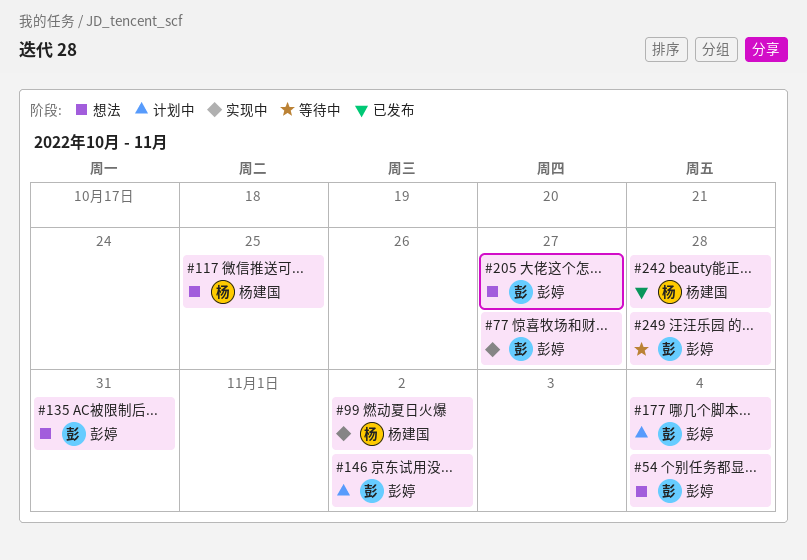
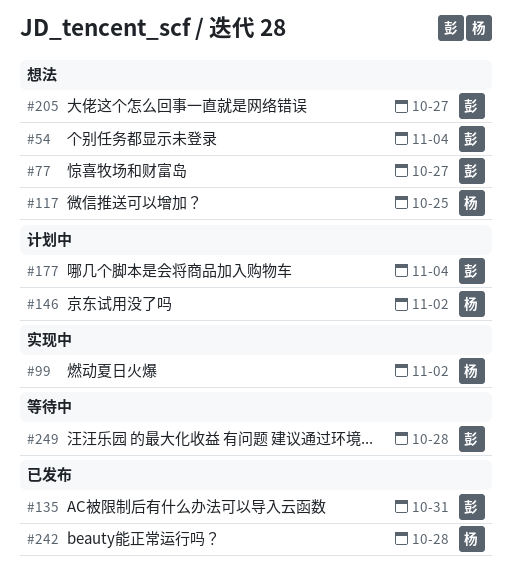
#77, status: 实现中 -> 想法
#135, status: 想法 -> 已发布
#146, owner: 彭婷 -> 杨建国

